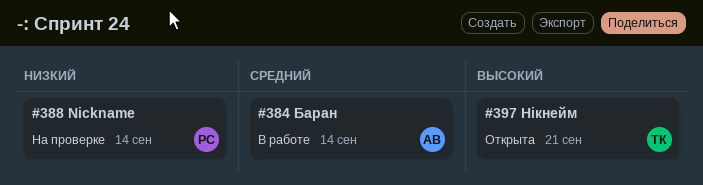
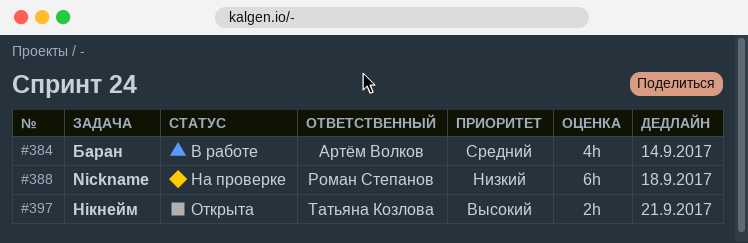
#388, due: Sep 14 -> Sep 18

